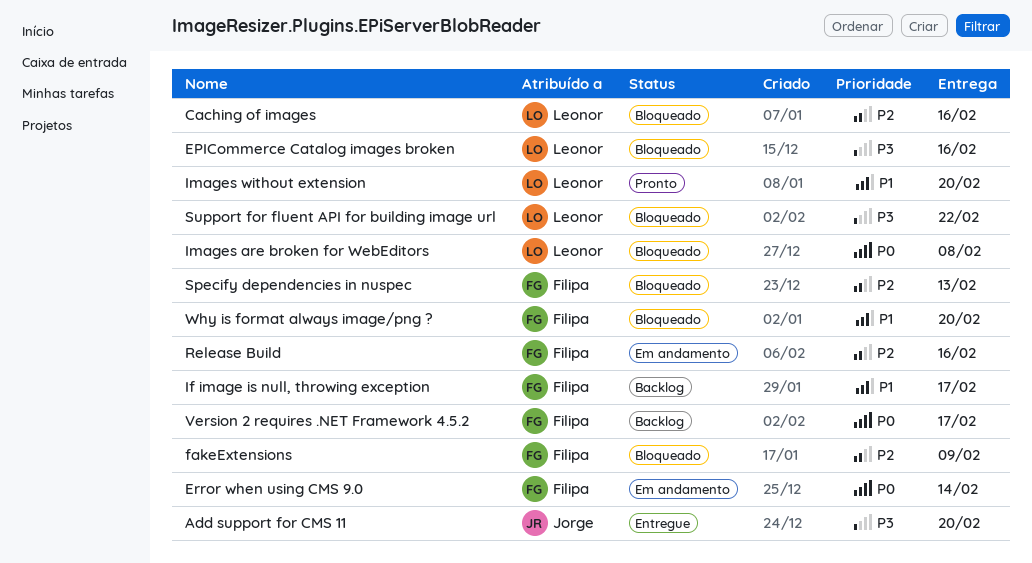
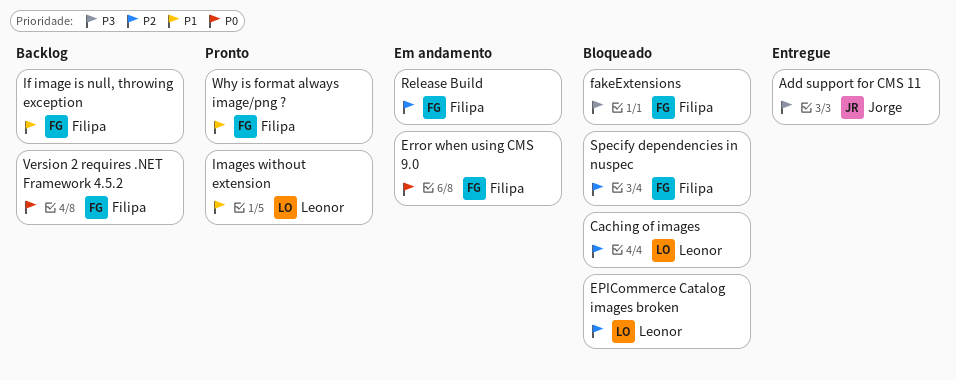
EPICommerce Catalog images broken, priority: P3 -> P2
fakeExtensions, priority: P2 -> P3
Images are broken for WebEditors: present -> none
Support for fluent API for building image url: present -> none
Why is format always image/png ?, status: Bloqueado -> Pronto

